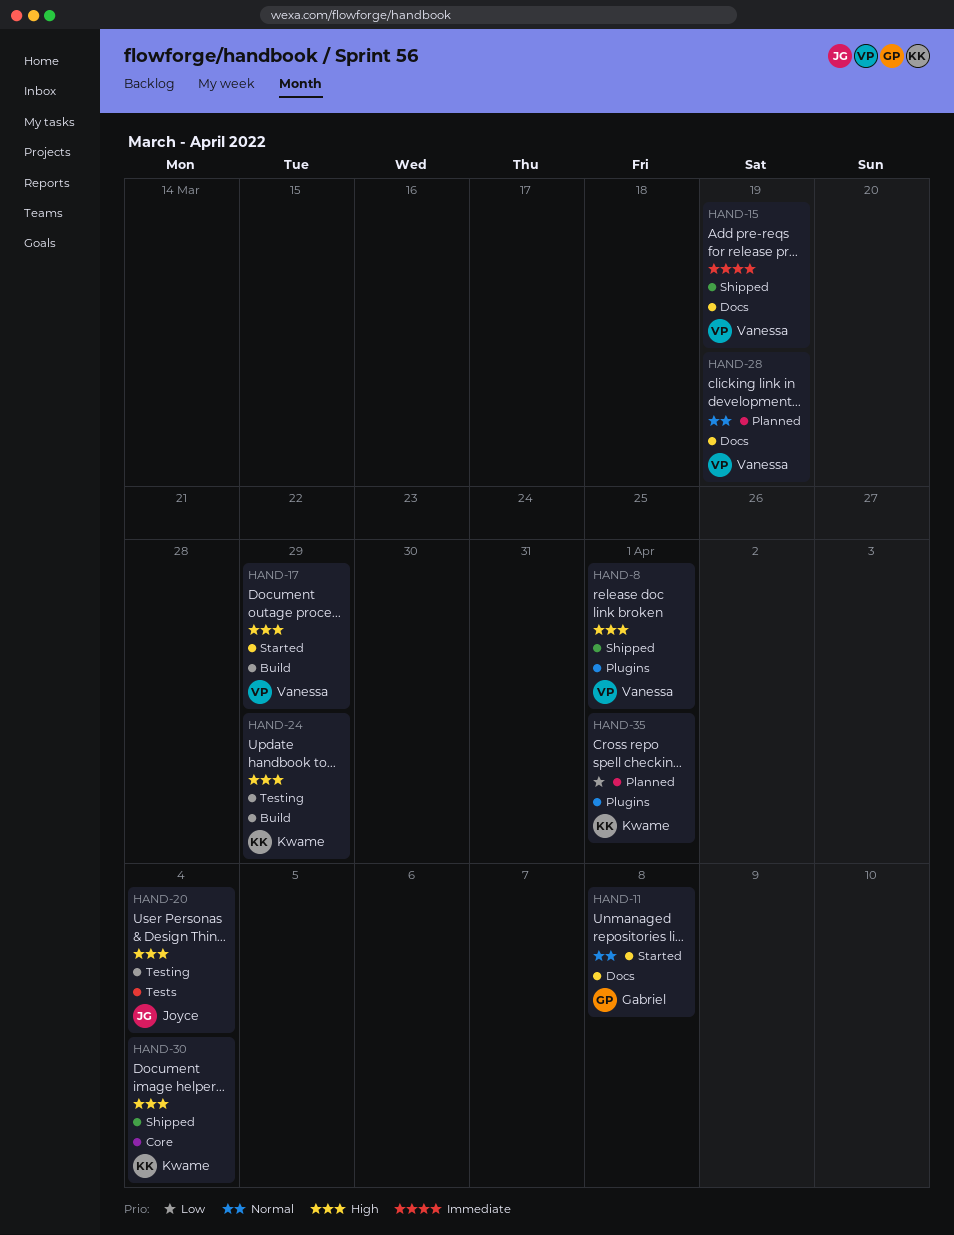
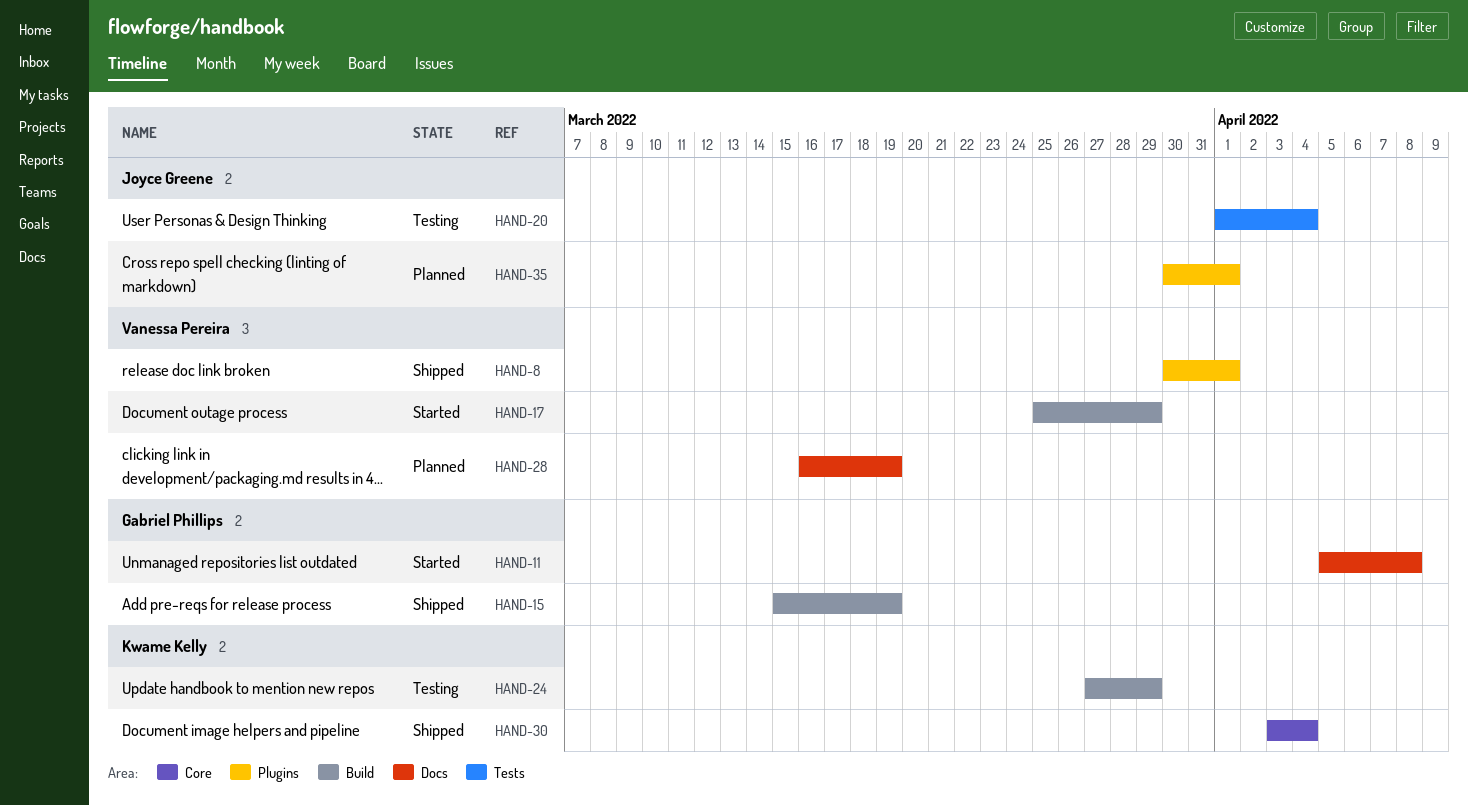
HAND-15, owner: Vanessa Pereira -> Gabriel Phillips
HAND-15, label: Docs -> Build
HAND-35, owner: Kwame Kelly -> Joyce Greene

